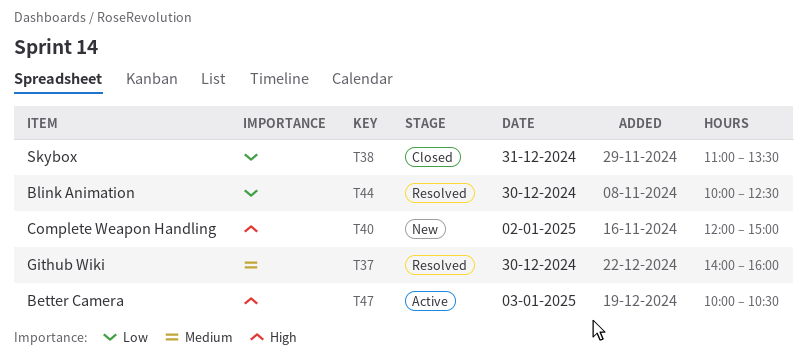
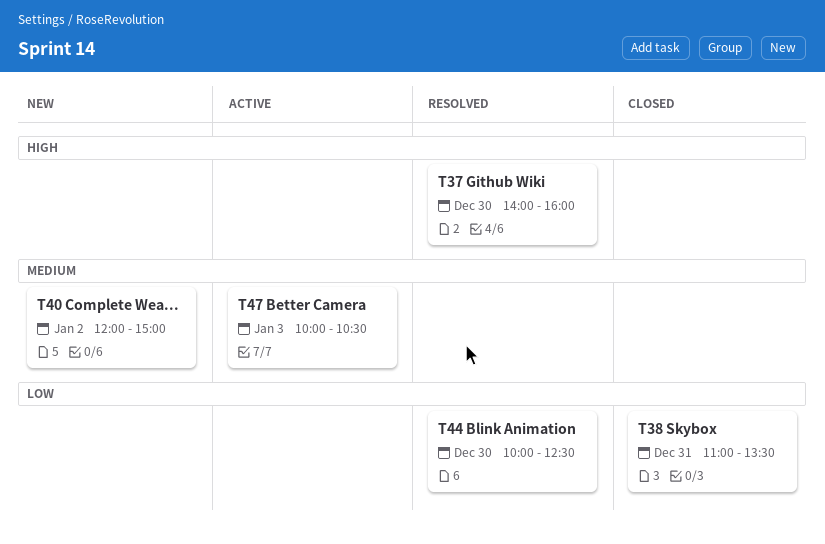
T37, priority: Medium -> High
T40, priority: High -> Medium
T47, priority: High -> Medium

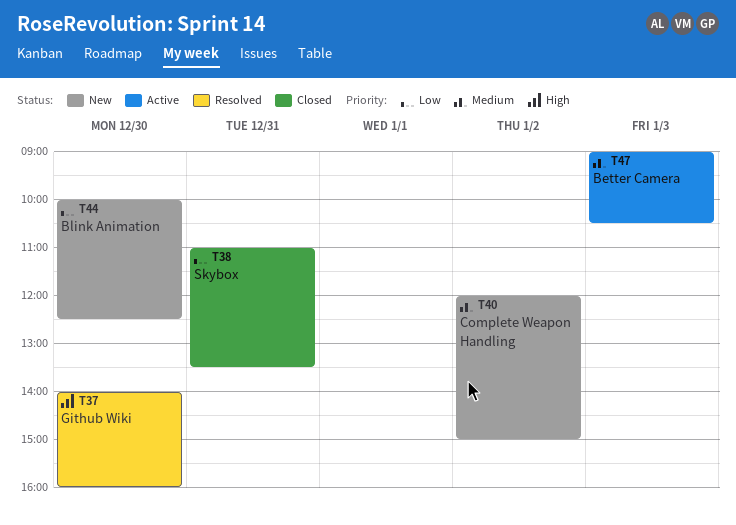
T44, status: Resolved -> New
T47, begins: 10:00 -> 09:00

